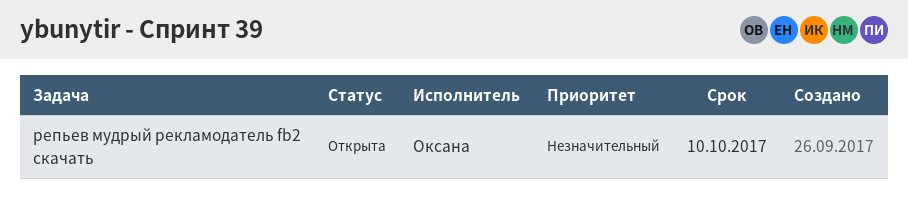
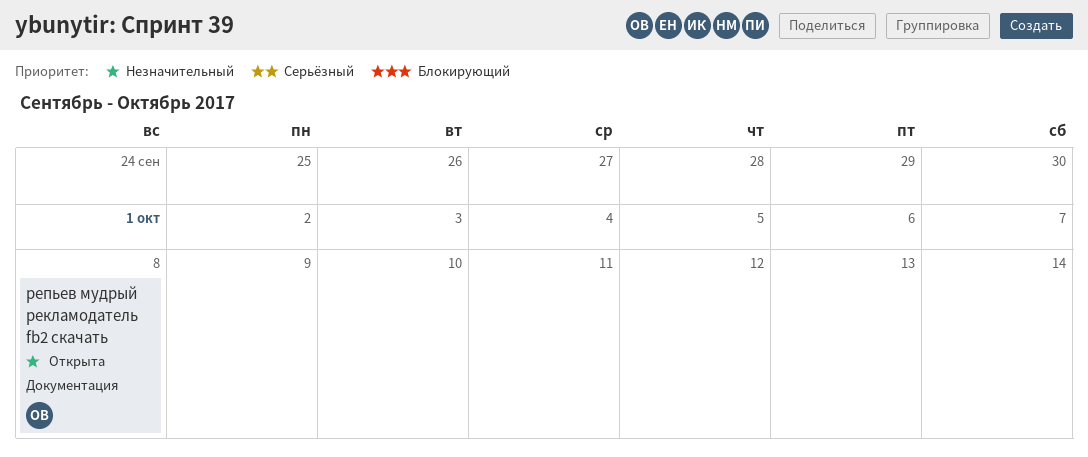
репьев мудрый рекламодатель fb2 скачать, due: Oct 10 -> Oct 8

